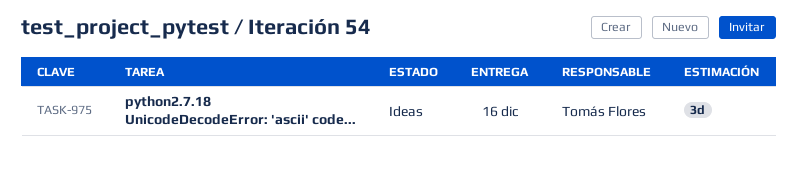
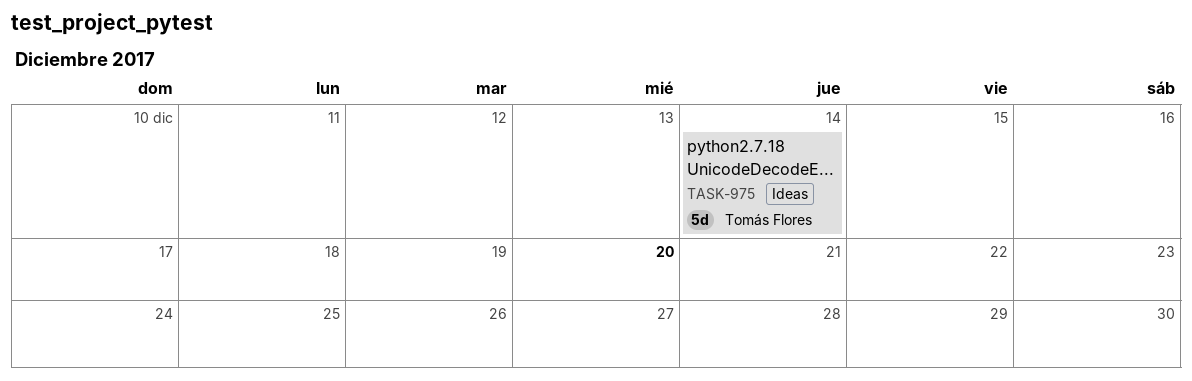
TASK-975, estimate: 3d -> 5d
TASK-975, due: Dec 16 -> Dec 14

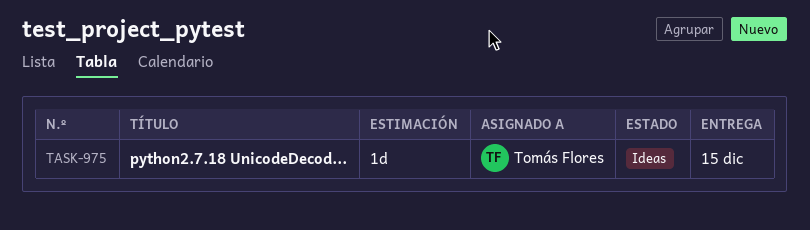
TASK-975, estimate: 5d -> 1d
TASK-975, due: Dec 14 -> Dec 15

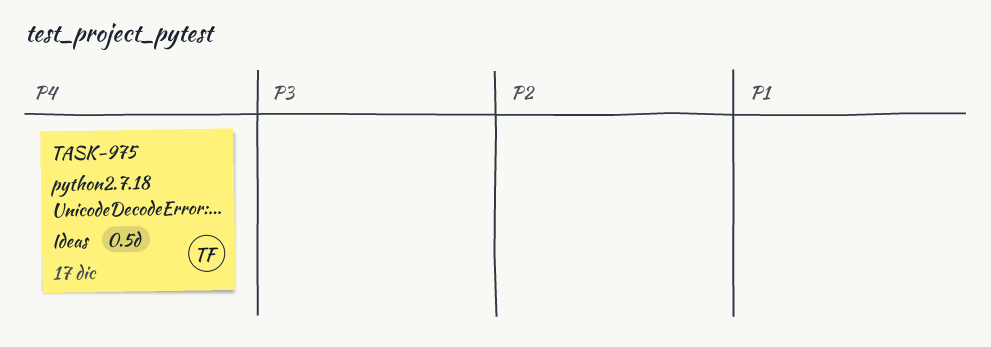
TASK-975, estimate: 1d -> 0.5d
TASK-975, due: Dec 15 -> Dec 17

